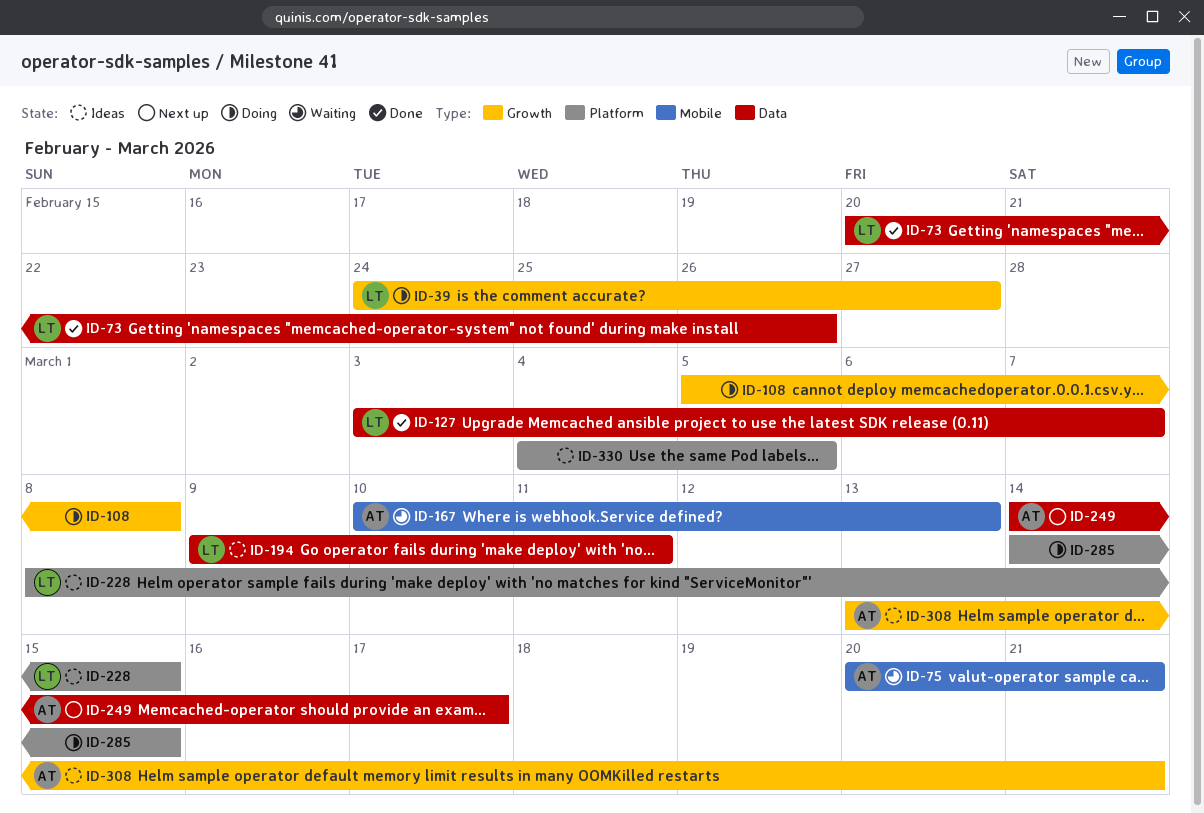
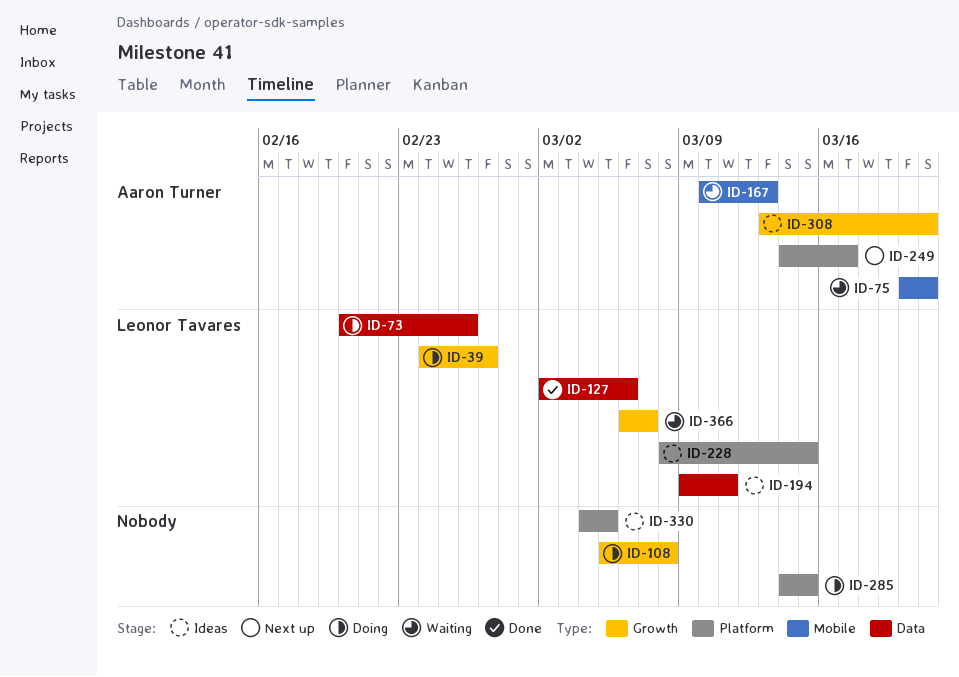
ID-73, status: Done -> Doing
ID-127, start: Mar 3 -> Mar 2
ID-127, due: Mar 7 -> Mar 6
ID-249, label: Data -> Platform
ID-366: none -> present

